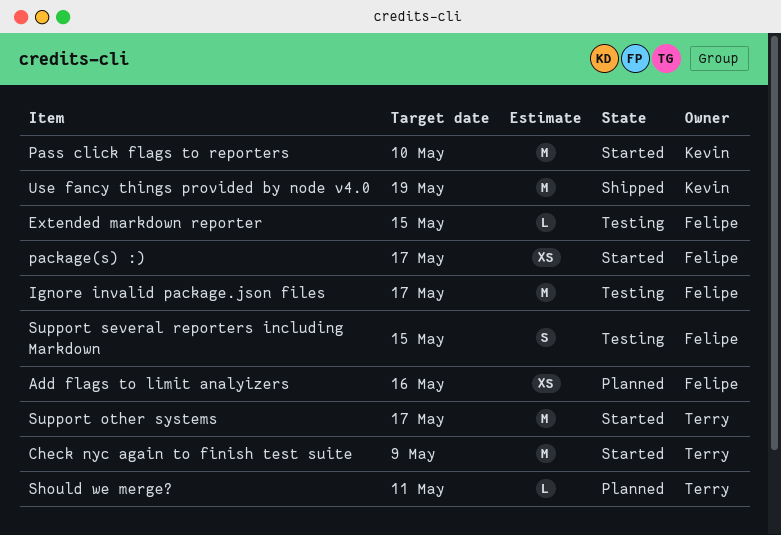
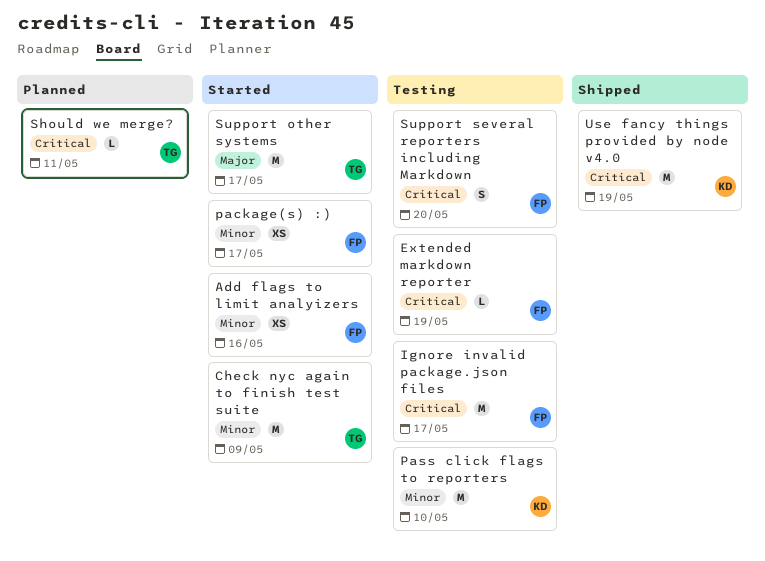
Add flags to limit analyizers, status: Planned -> Started
Extended markdown reporter, due: May 15 -> May 19
Pass click flags to reporters, status: Started -> Testing
Support several reporters including Markdown, due: May 15 -> May 20

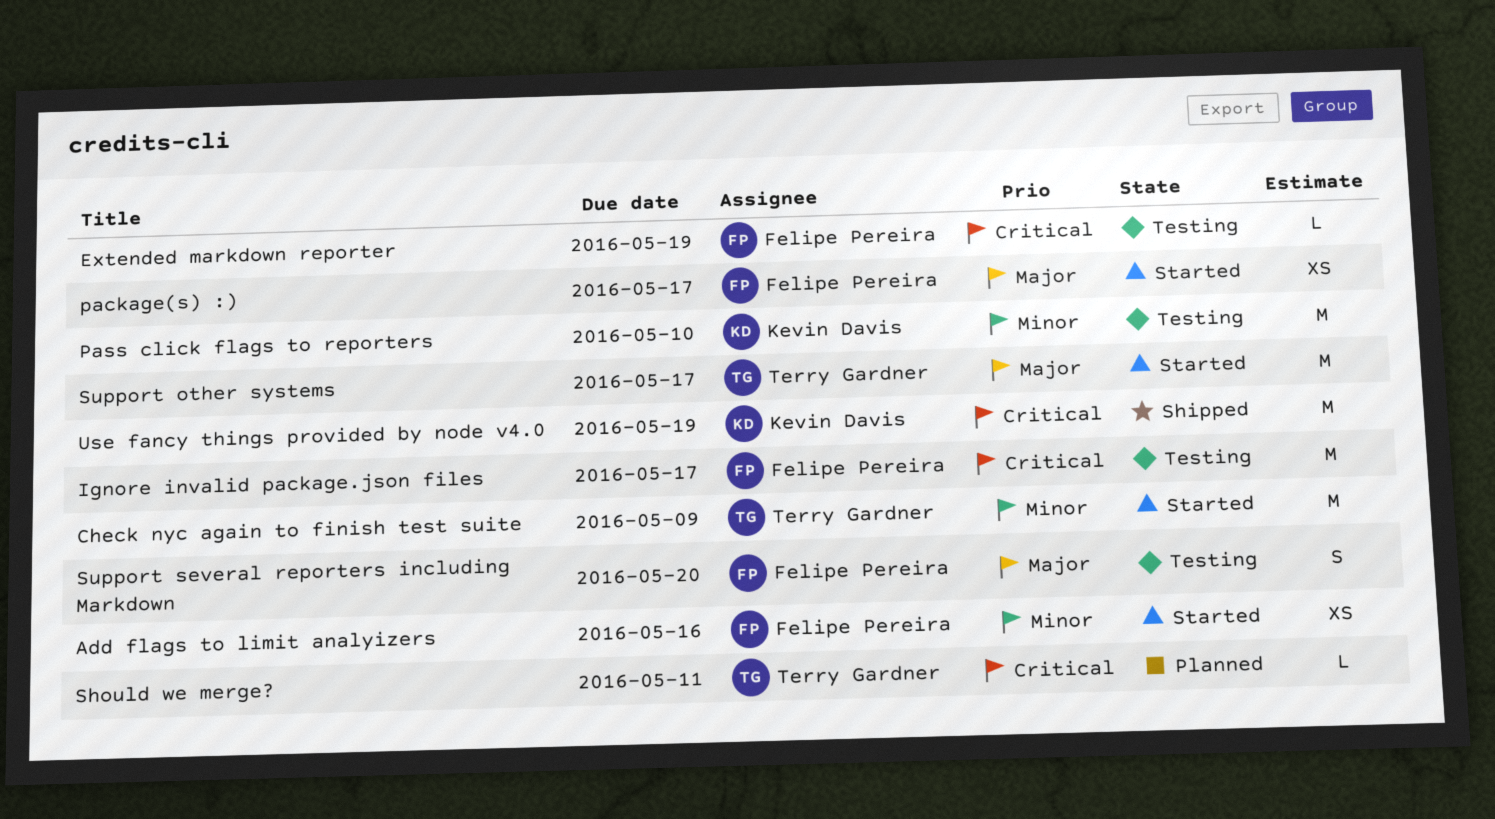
package(s) :), priority: Minor -> Major
Support several reporters including Markdown, priority: Critical -> Major

